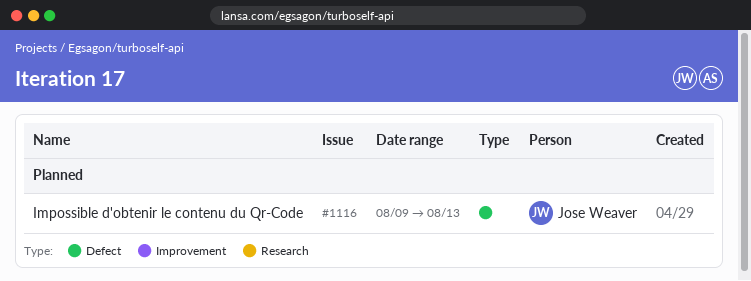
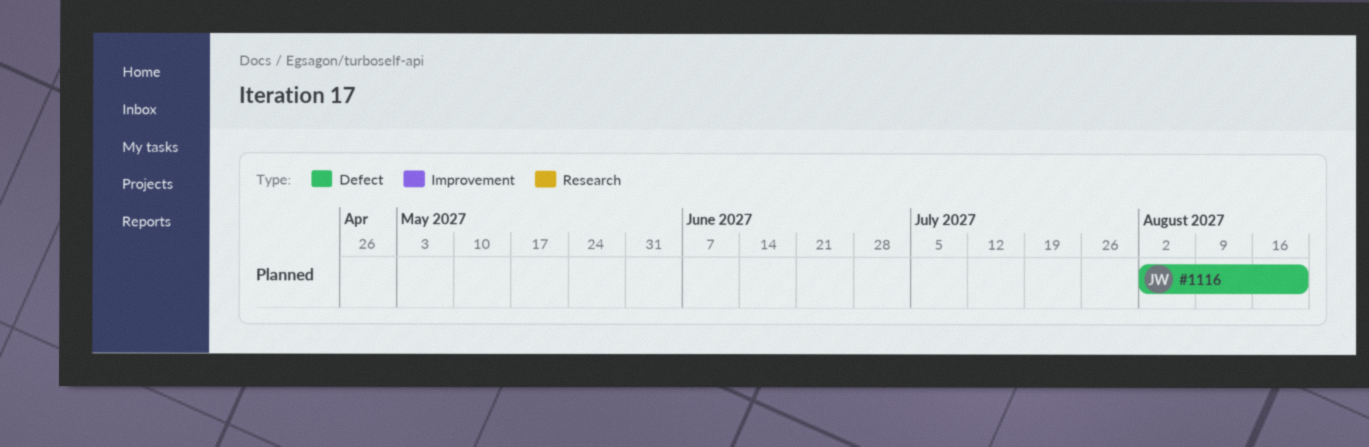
#1116, start: Aug 9 -> Aug 2
#1116, due: Aug 13 -> Aug 20

